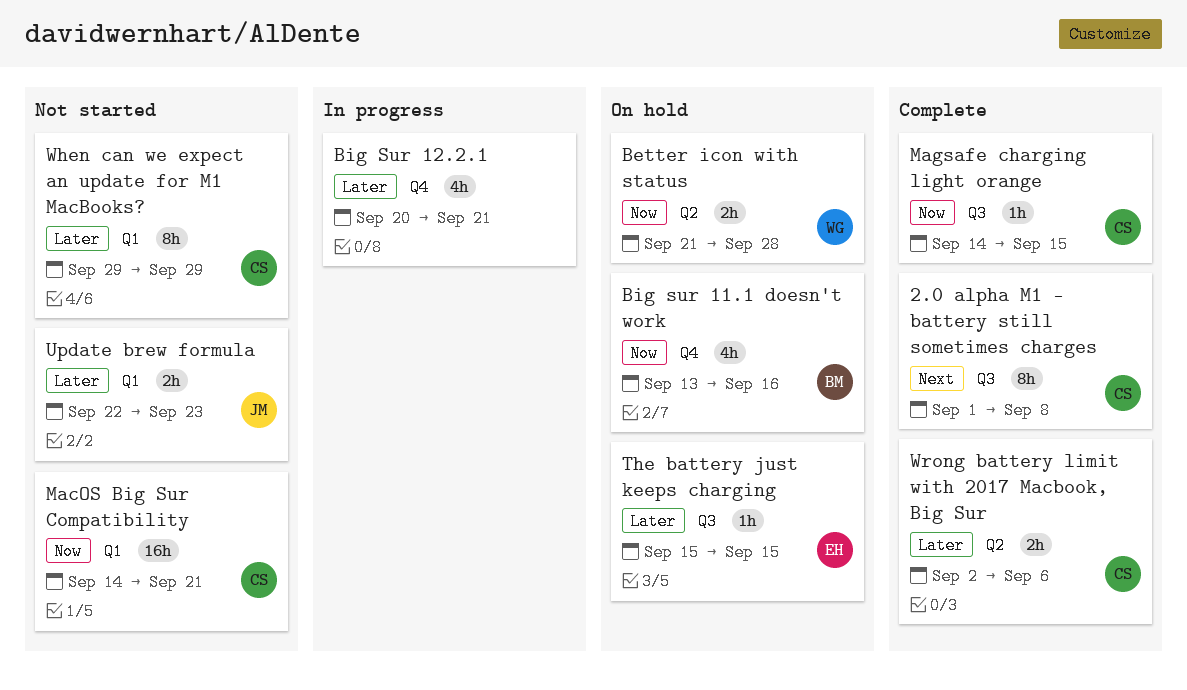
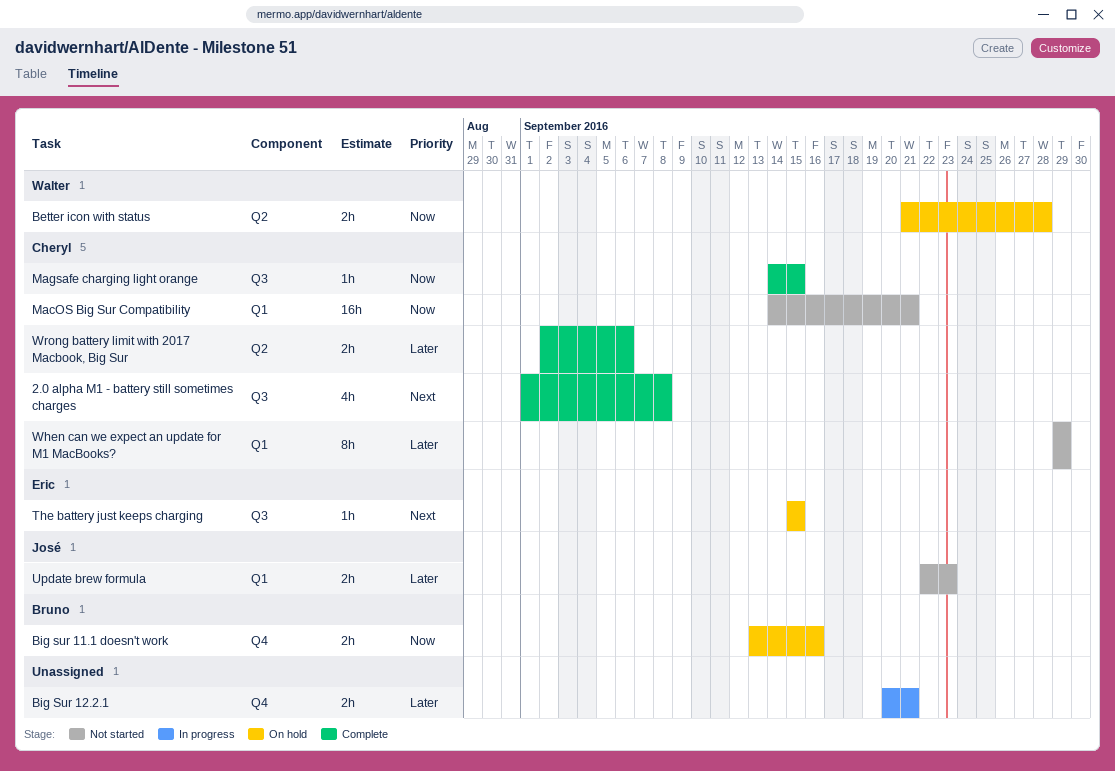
2.0 alpha M1 - battery still sometimes charges, estimate: 8h -> 4h
Big sur 11.1 doesn't work, estimate: 4h -> 2h
Big Sur 12.2.1, estimate: 4h -> 2h
The battery just keeps charging, priority: Later -> Next

